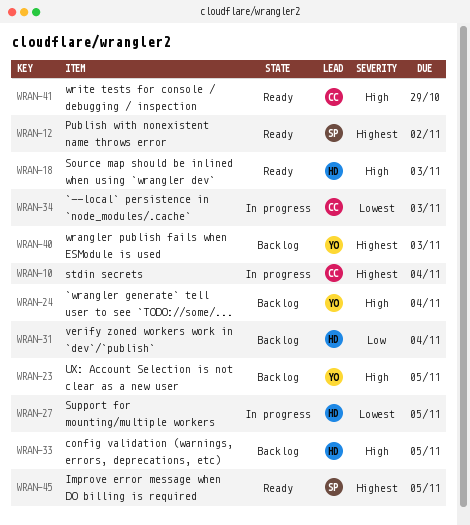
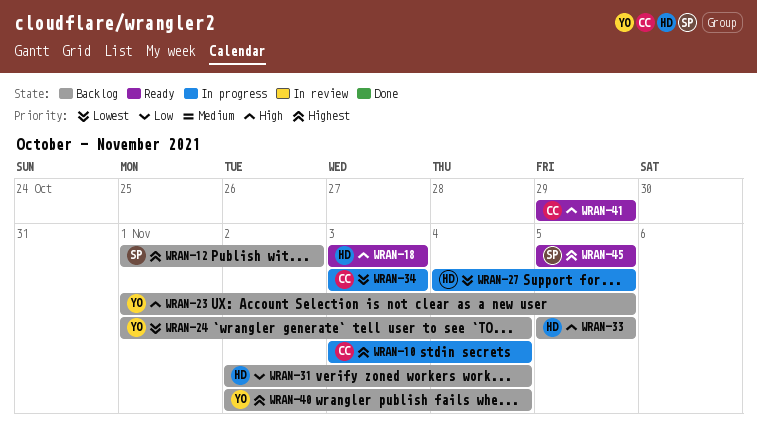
WRAN-12, status: Ready -> Backlog
WRAN-24, priority: High -> Lowest
WRAN-40, due: Nov 3 -> Nov 4

